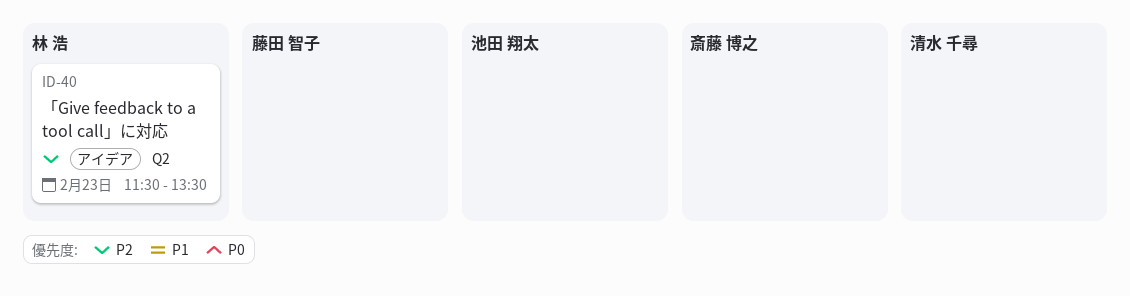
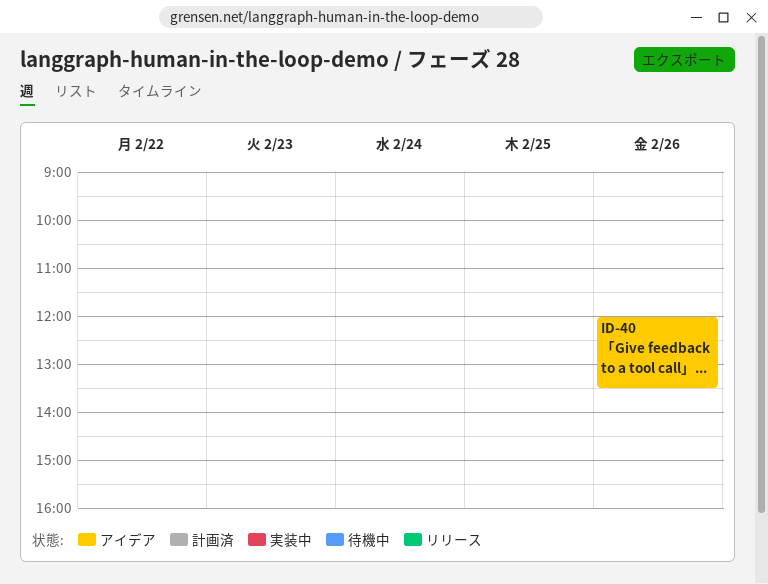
ID-40, day: Feb 23 -> Feb 26
ID-40, begins: 11:30 -> 12:00

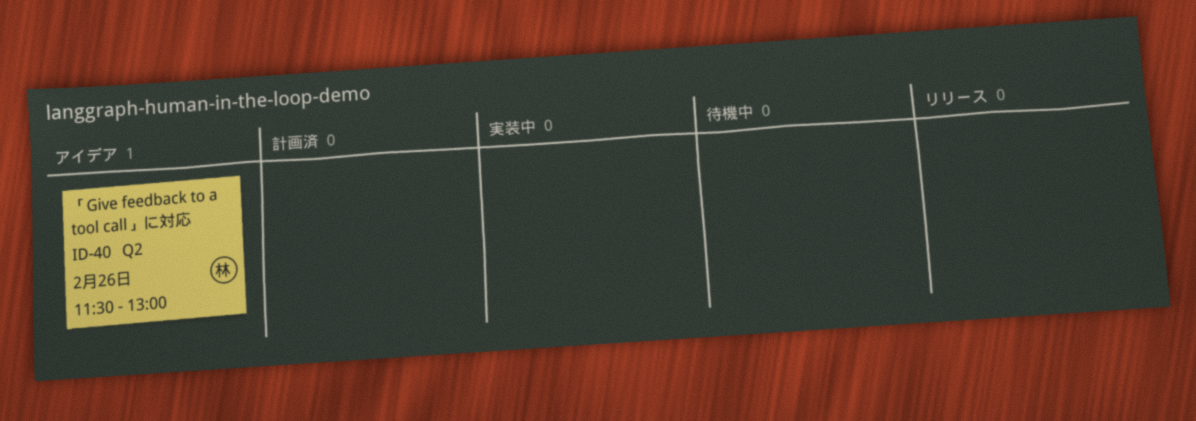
ID-40, begins: 12:00 -> 11:30
ID-40, ends: 13:30 -> 13:00

